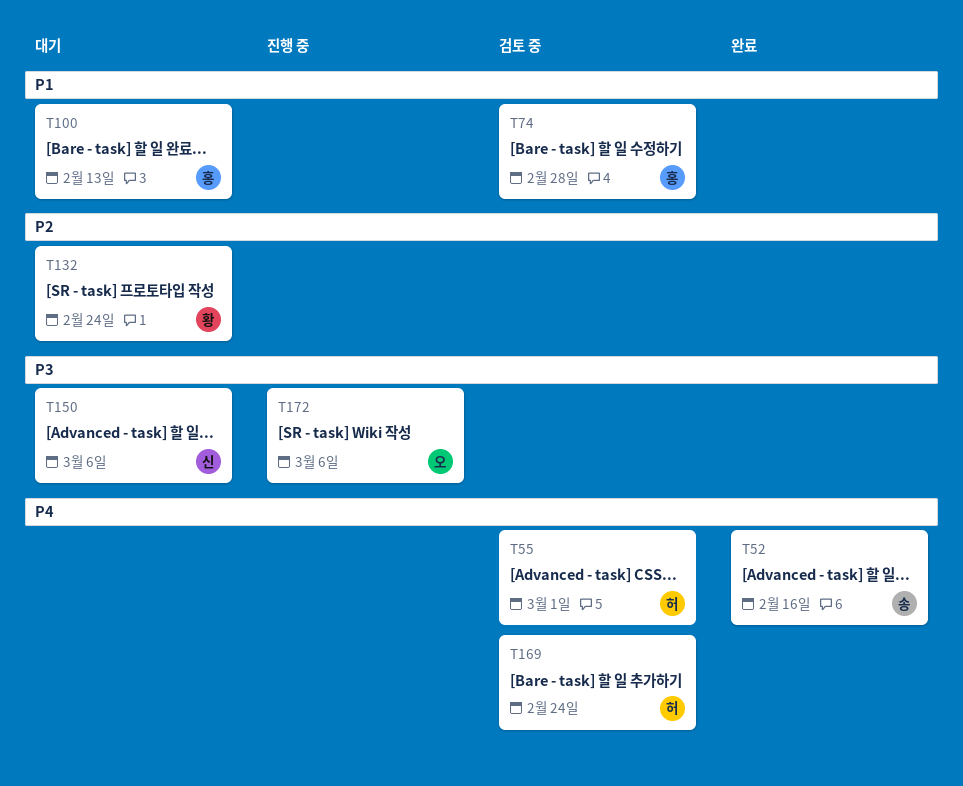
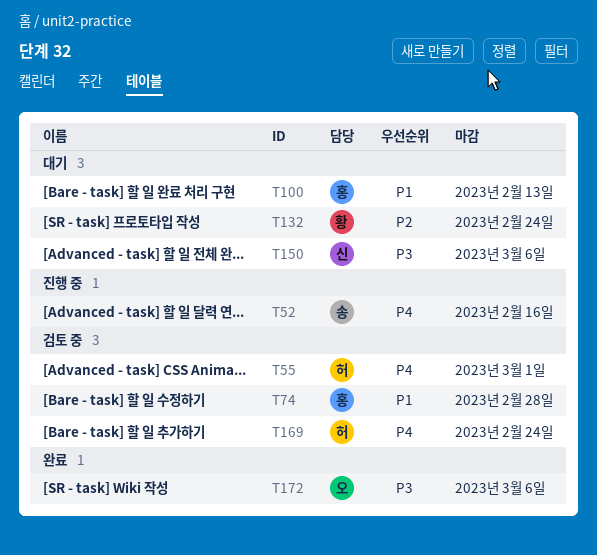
T52, status: 완료 -> 진행 중
T172, status: 진행 중 -> 완료

